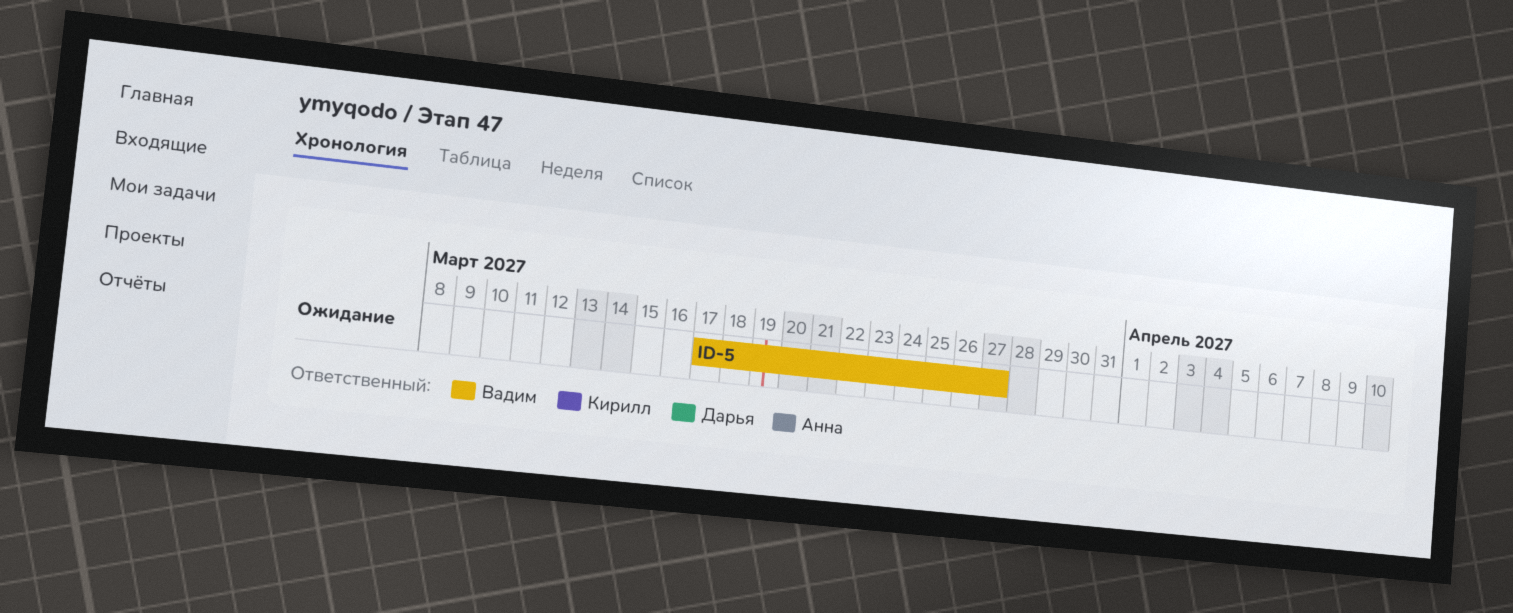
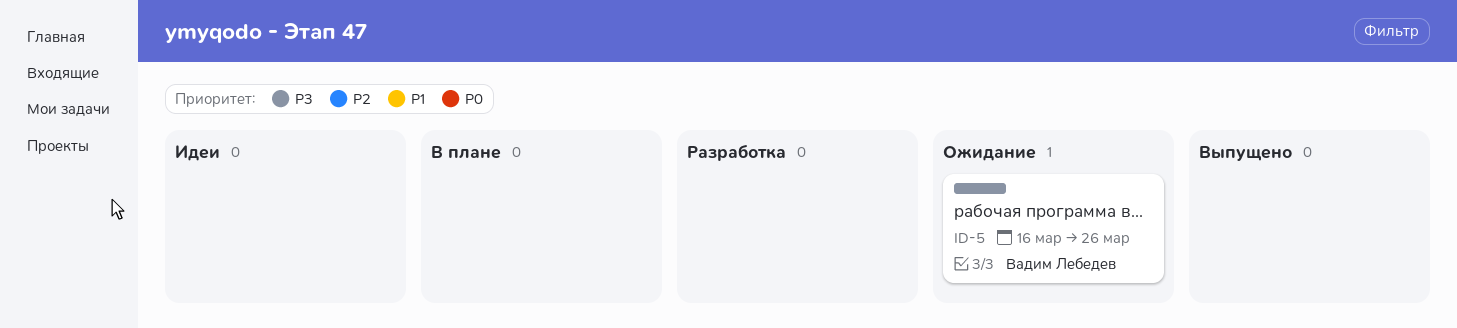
ID-5, start: Mar 17 -> Mar 16
ID-5, due: Mar 27 -> Mar 26

